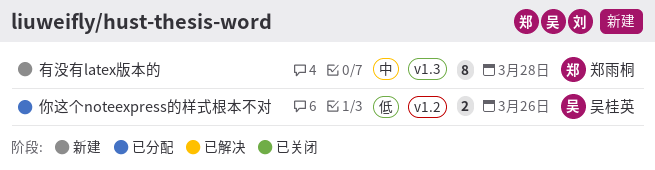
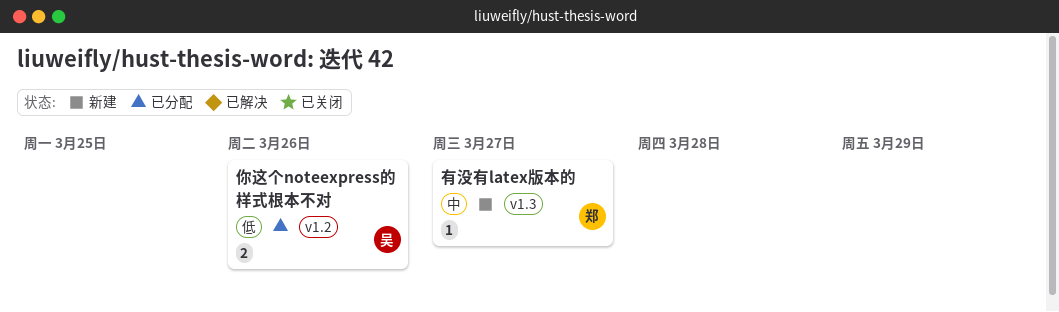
有没有latex版本的, estimate: 8 -> 1
有没有latex版本的, due: Mar 28 -> Mar 27

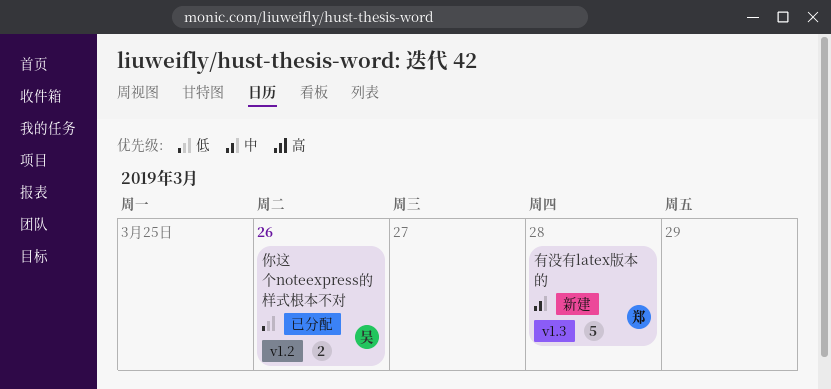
有没有latex版本的, estimate: 1 -> 5
有没有latex版本的, due: Mar 27 -> Mar 28

